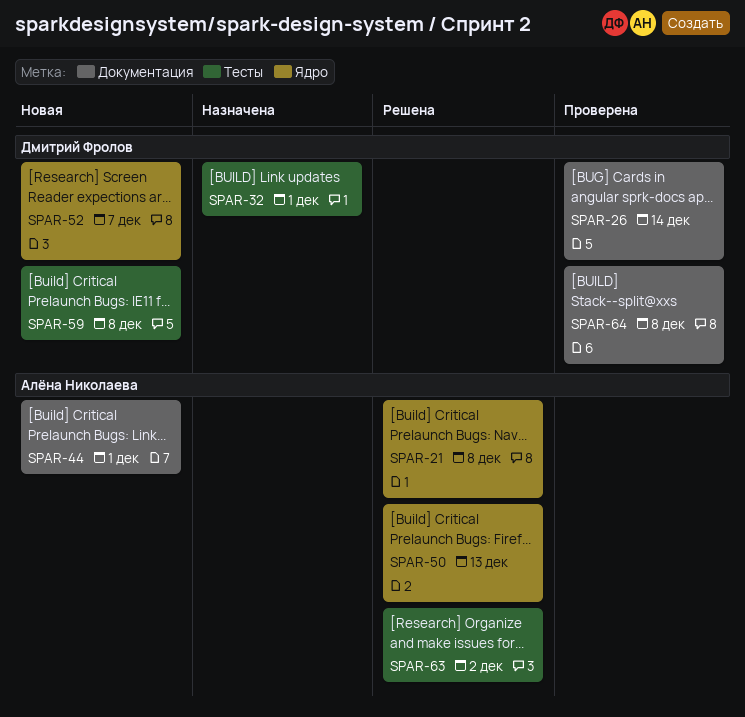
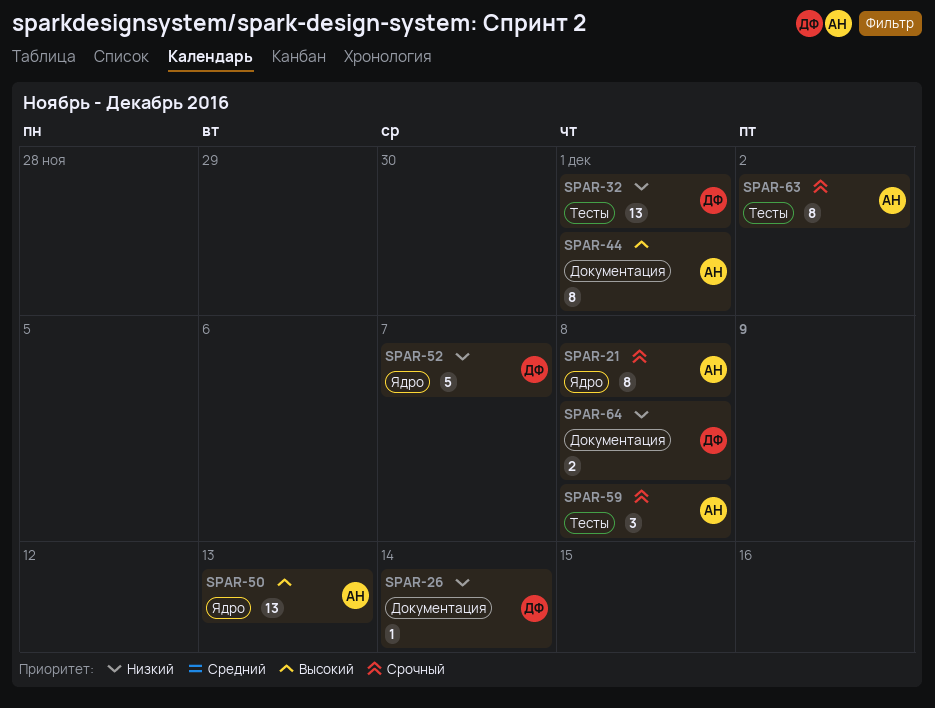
SPAR-59, owner: Дмитрий Фролов -> Алёна Николаева

